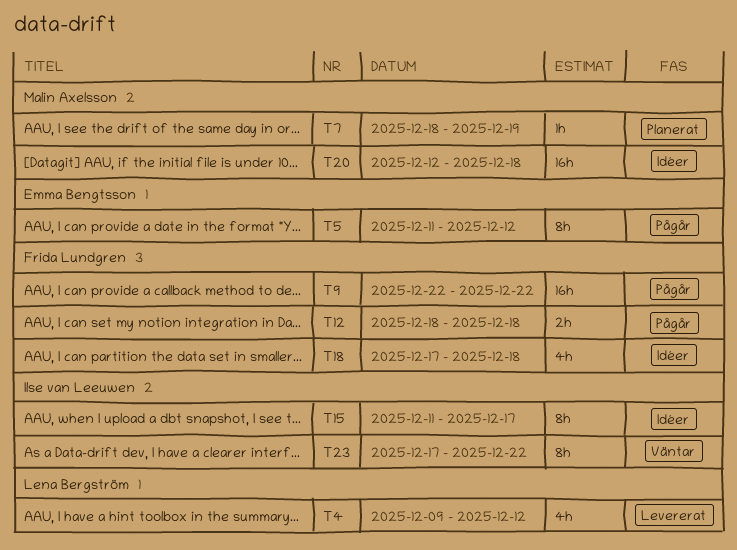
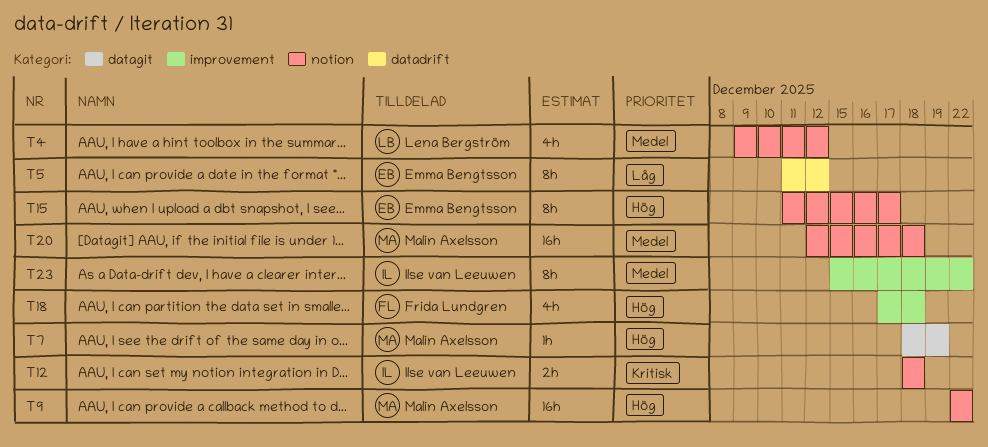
T9, owner: Frida Lundgren -> Malin Axelsson
T12, owner: Frida Lundgren -> Ilse van Leeuwen
T15, owner: Ilse van Leeuwen -> Emma Bengtsson
T23, start: Dec 17 -> Dec 15

